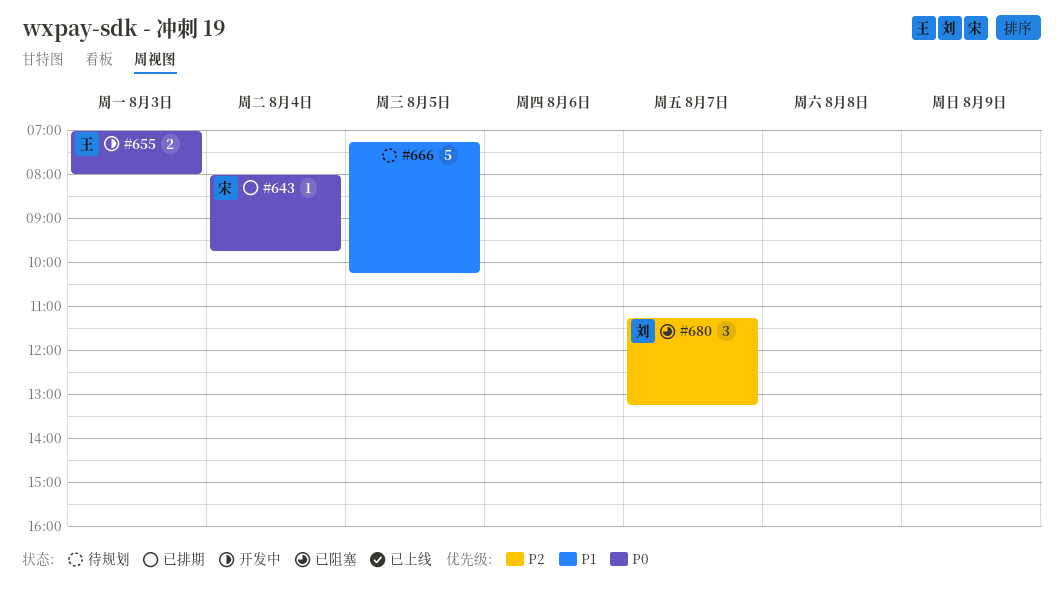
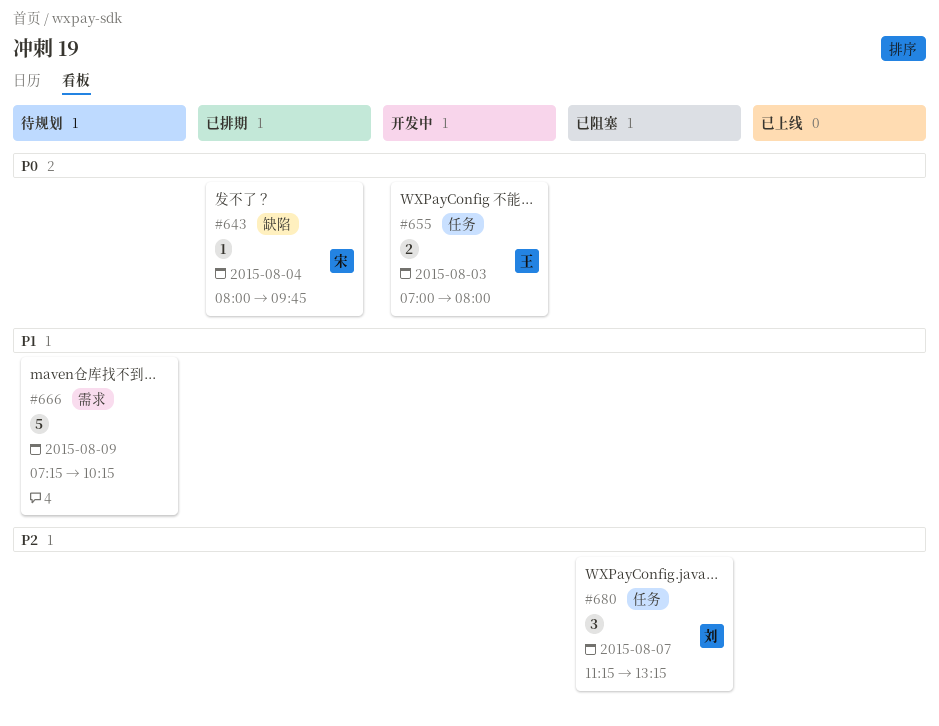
#666, day: Aug 5 -> Aug 9

